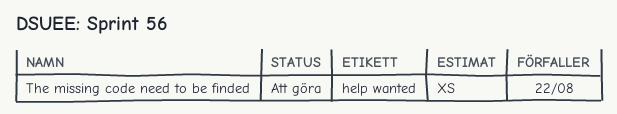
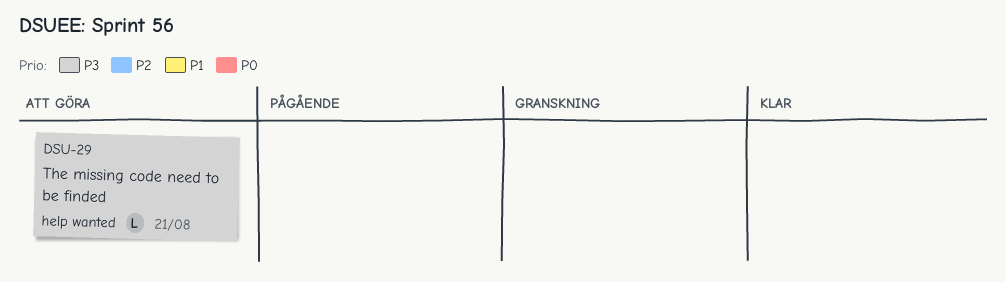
The missing code need to be finded, estimate: XS -> L
The missing code need to be finded, due: Aug 22 -> Aug 21

